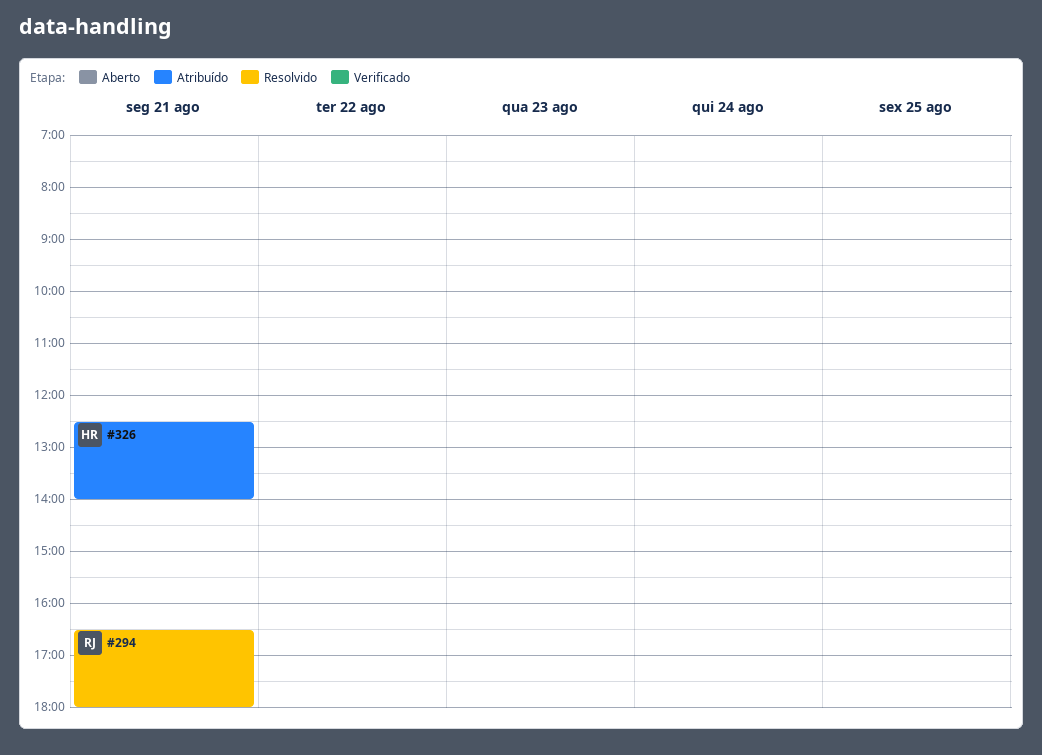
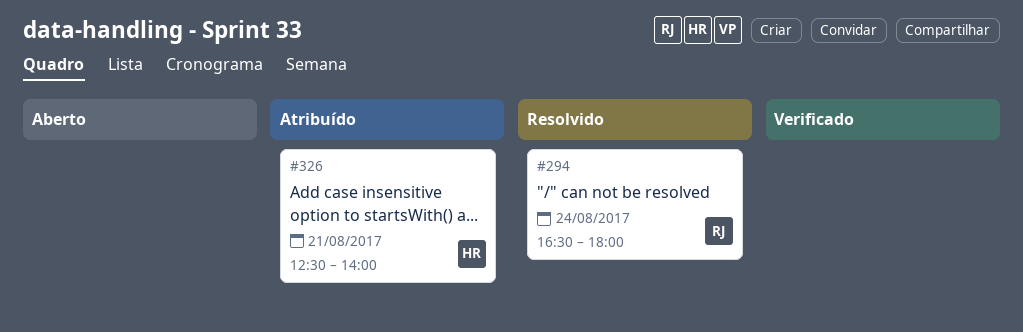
#294, day: Aug 21 -> Aug 24

